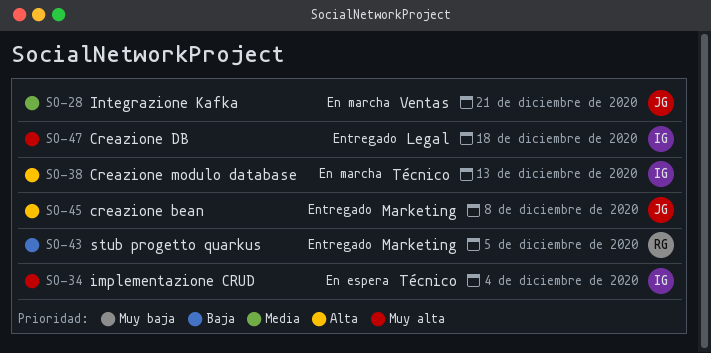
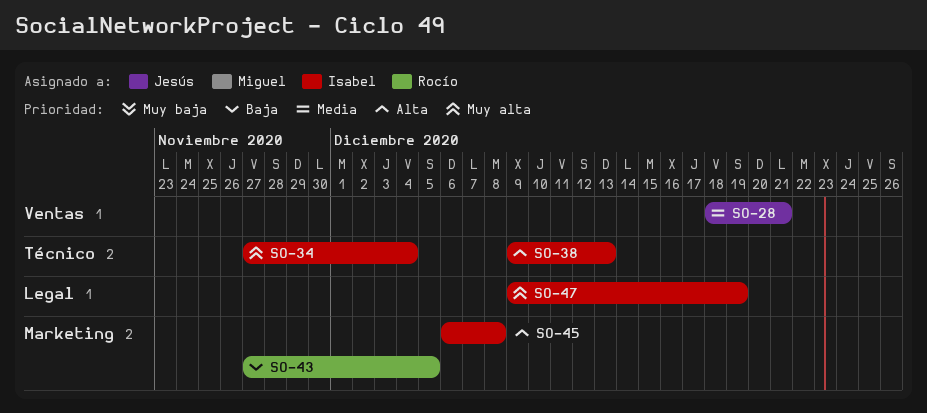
SO-45, owner: Jesús -> Isabel
SO-47, due: Dec 18 -> Dec 19

